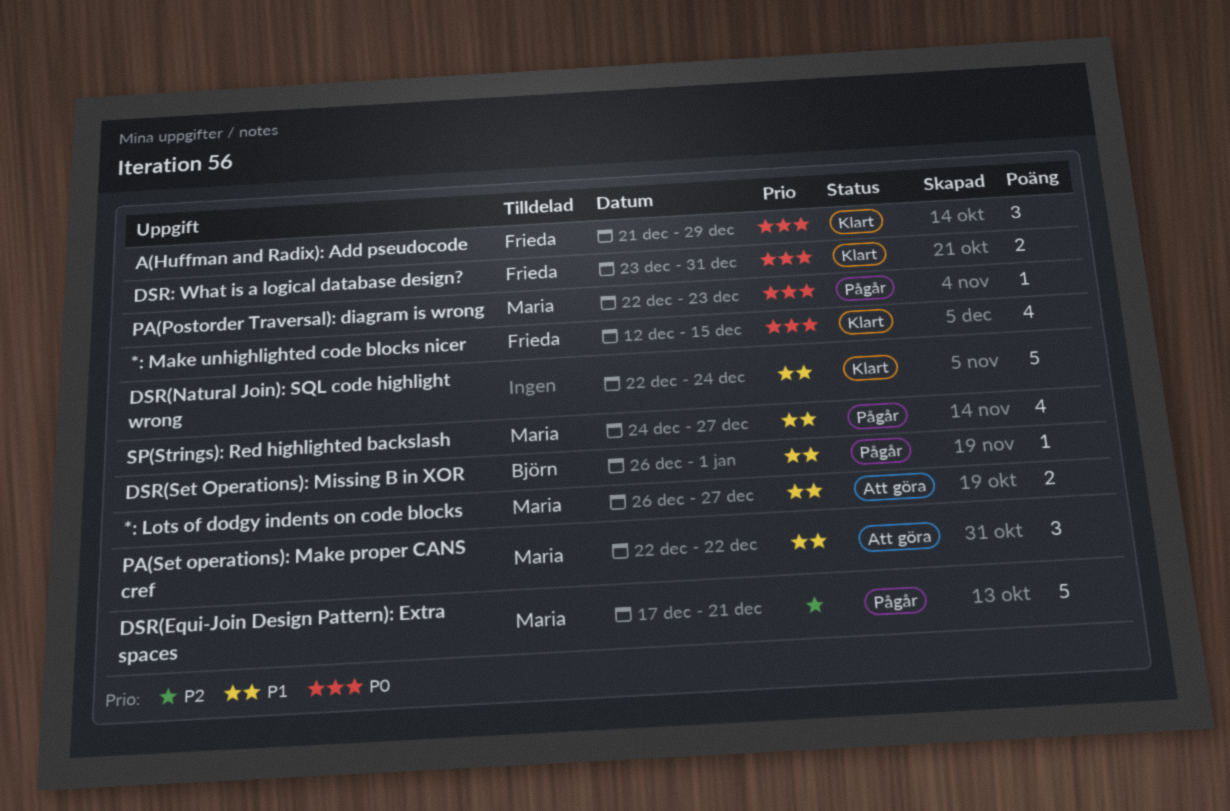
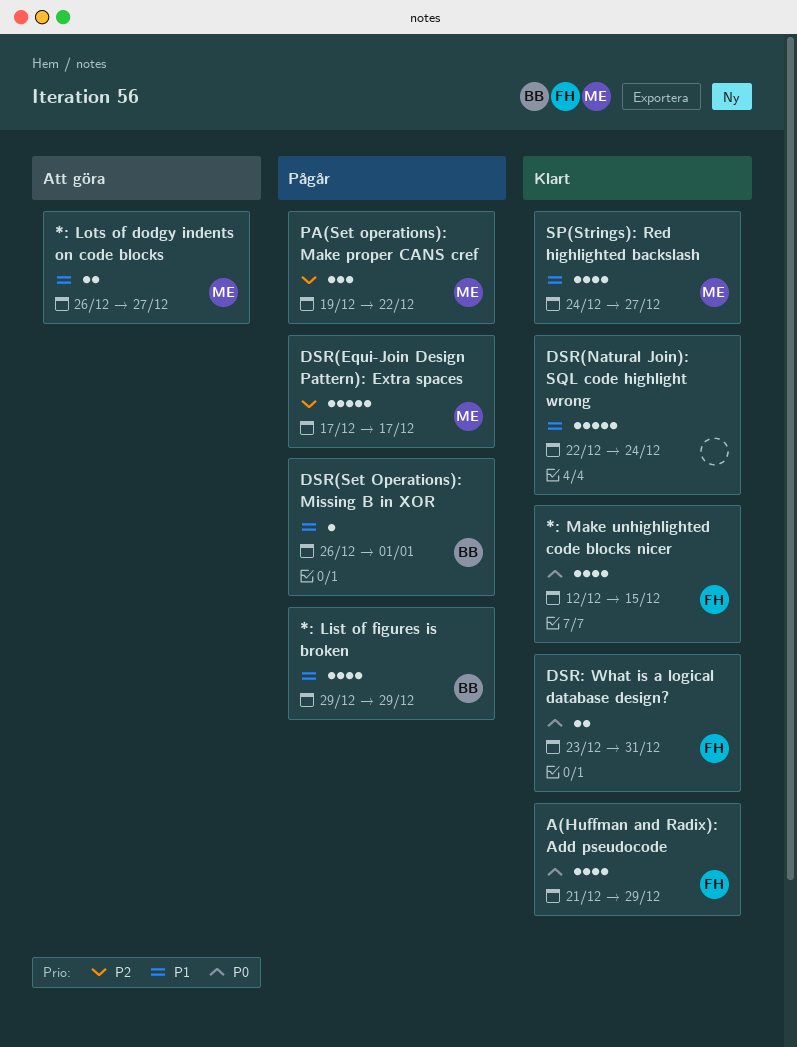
*: List of figures is broken: none -> present
A(Huffman and Radix): Add pseudocode, estimate: 3 -> 4
DSR(Equi-Join Design Pattern): Extra spaces, due: Dec 21 -> Dec 17
PA(Postorder Traversal): diagram is wrong: present -> none
PA(Set operations): Make proper CANS cref, status: Att göra -> Pågår
PA(Set operations): Make proper CANS cref, priority: P1 -> P2
PA(Set operations): Make proper CANS cref, start: Dec 22 -> Dec 19
SP(Strings): Red highlighted backslash, status: Pågår -> Klart

